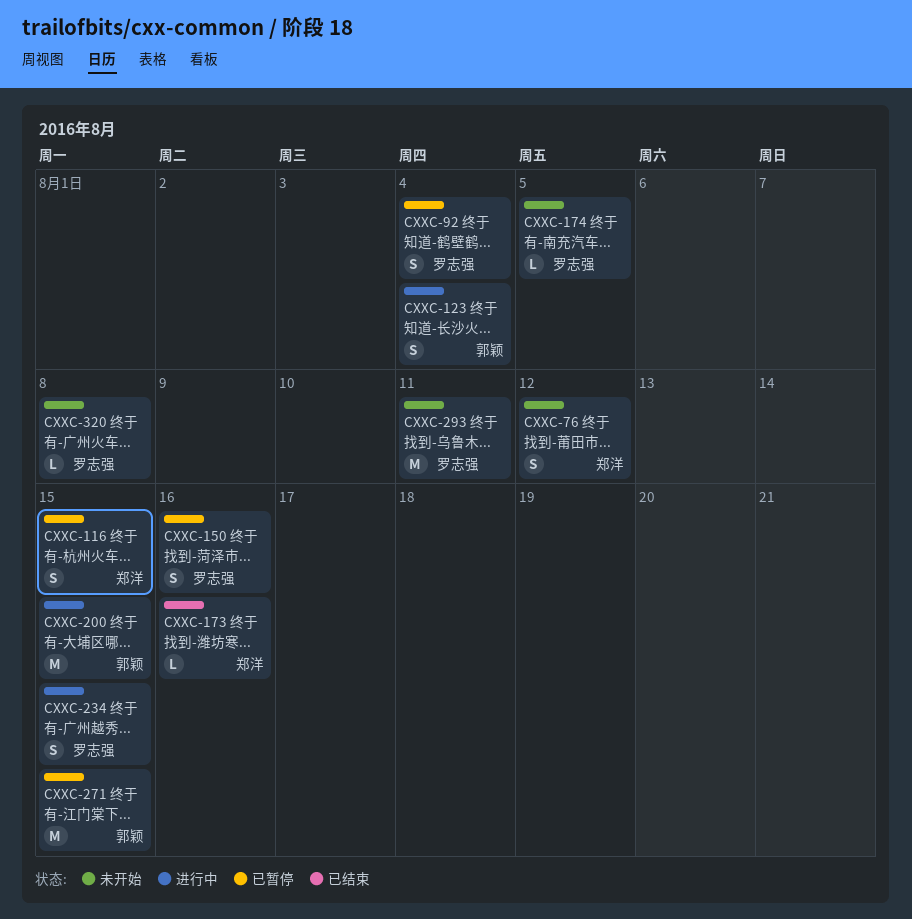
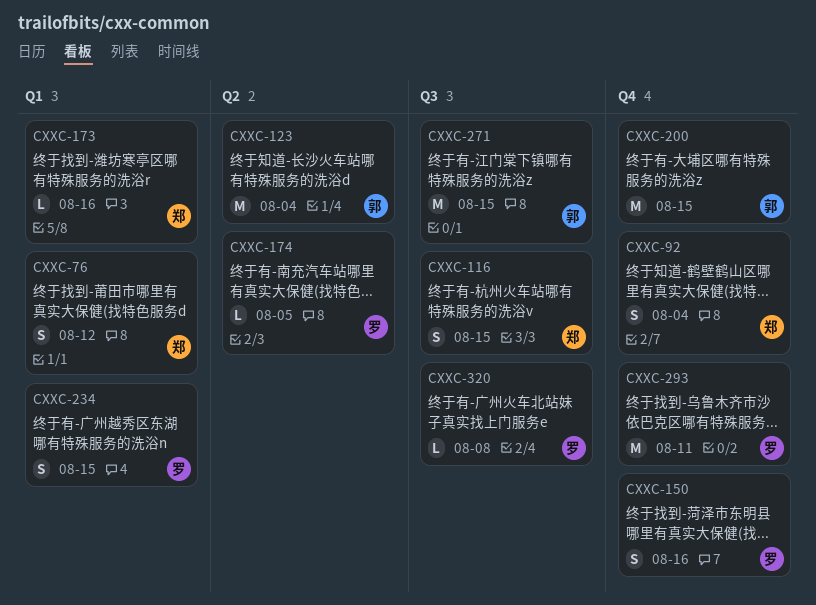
CXXC-92, owner: 罗志强 -> 郑洋
CXXC-123, estimate: S -> M

